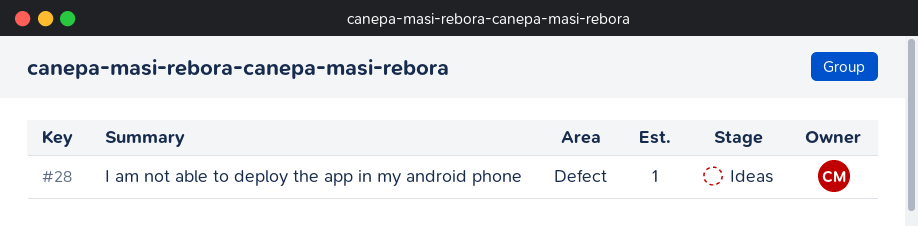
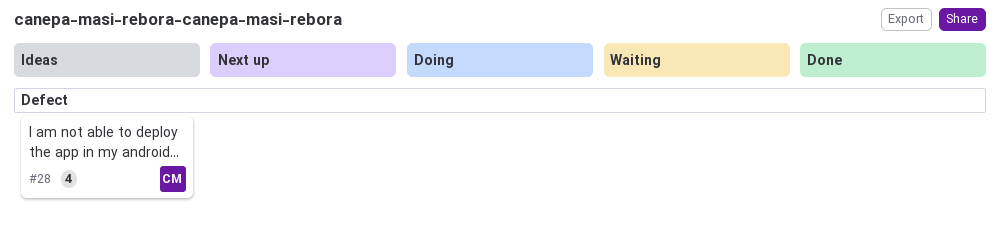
#28, estimate: 1 -> 4

